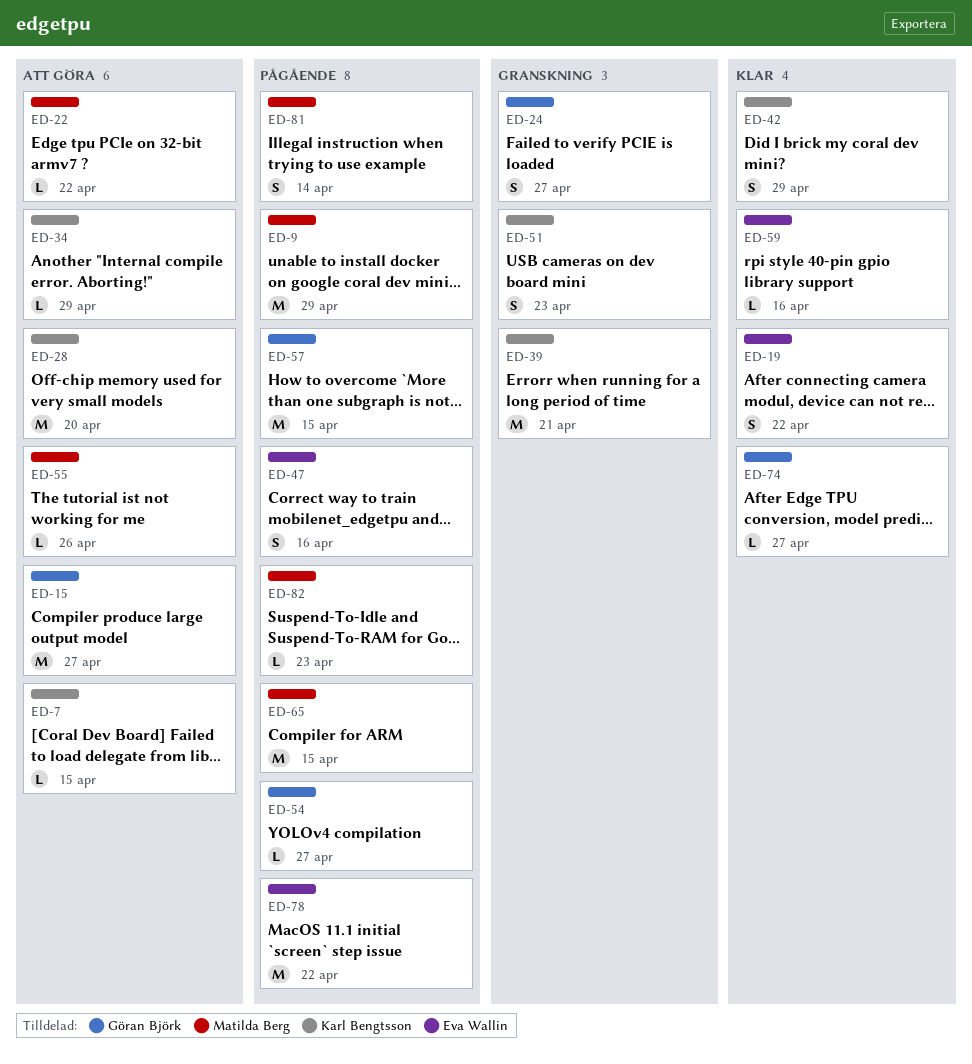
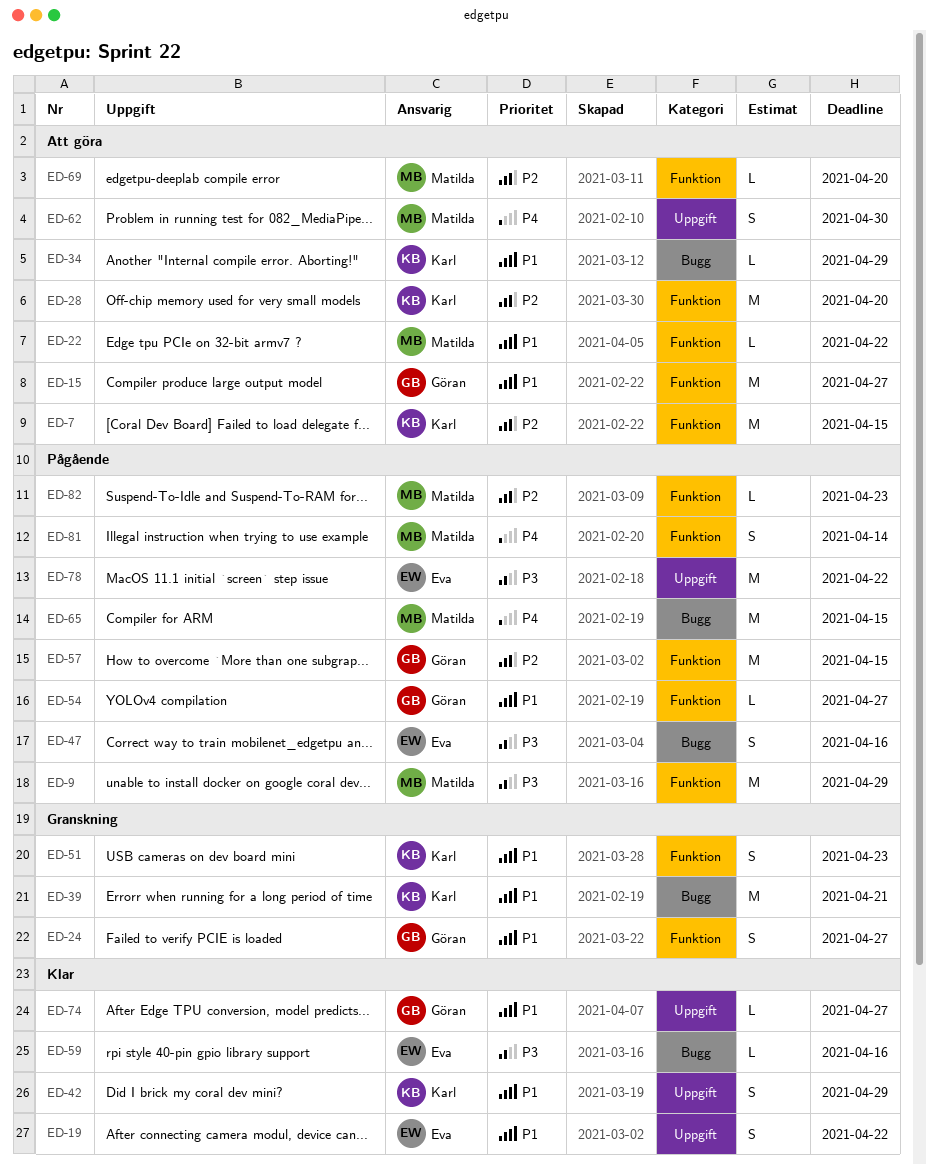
ED-7, estimate: L -> M
ED-55: present -> none
ED-62: none -> present
ED-69: none -> present

